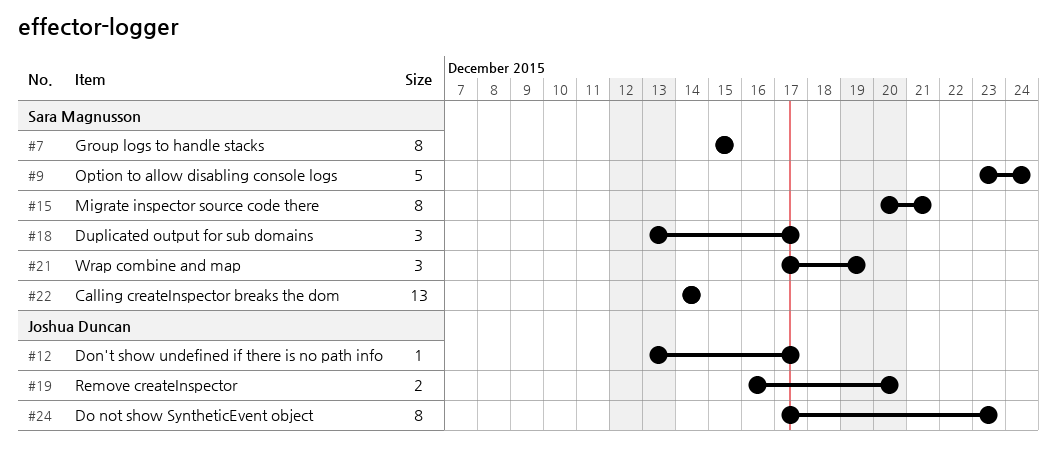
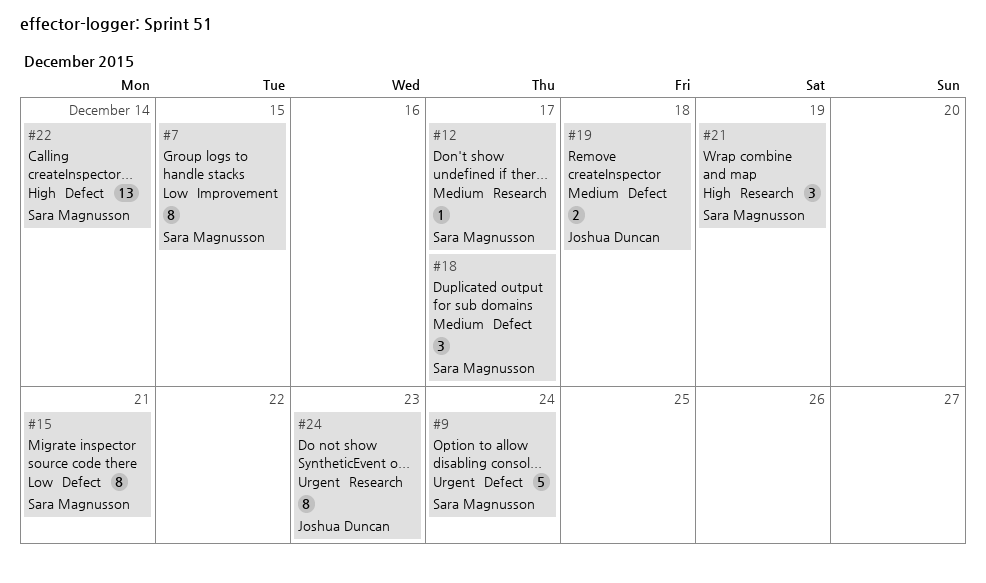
#12, owner: Joshua Duncan -> Sara Magnusson
#19, due: Dec 20 -> Dec 18

